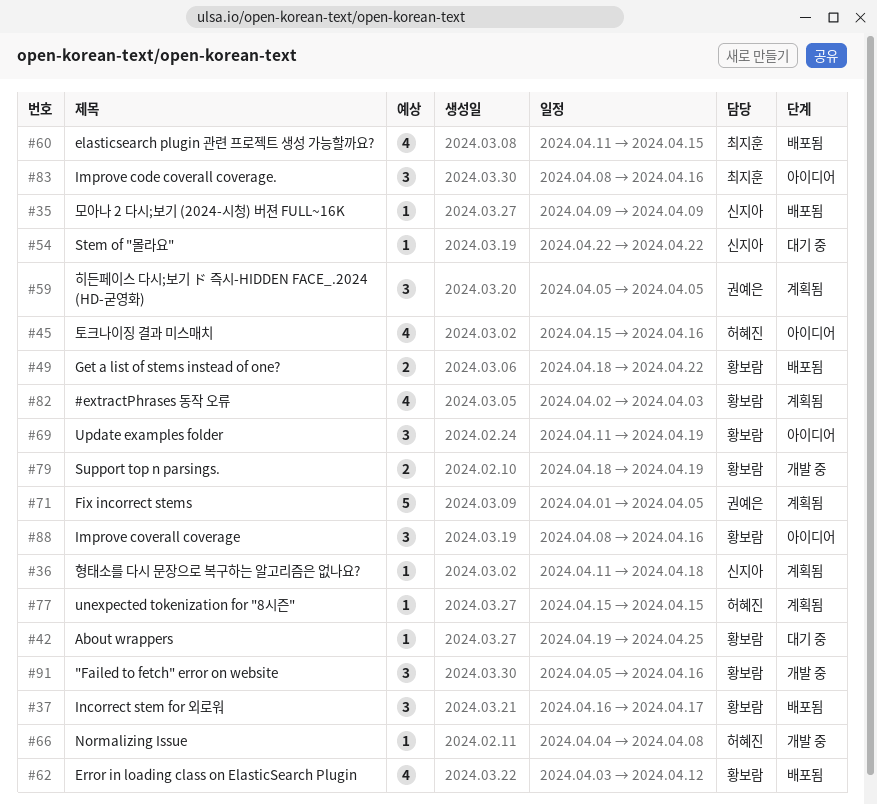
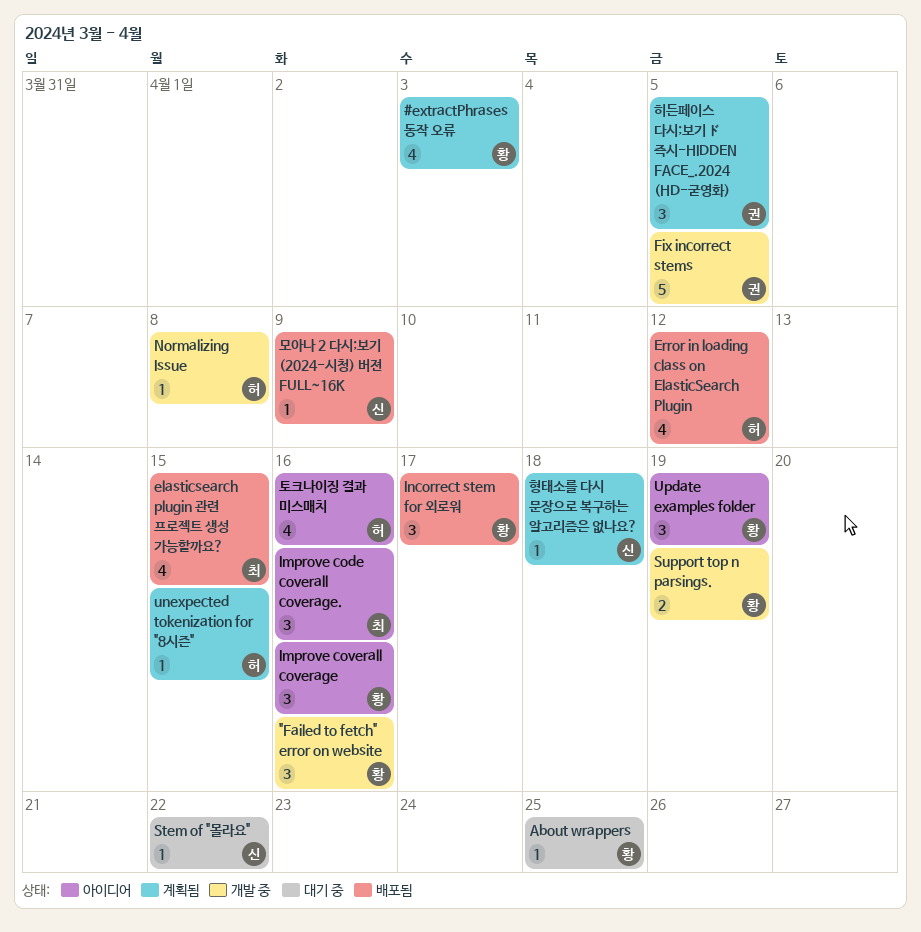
Error in loading class on ElasticSearch Plugin, owner: 황보람 -> 허혜진
Fix incorrect stems, status: 계획됨 -> 개발 중
Get a list of stems instead of one?: present -> none

